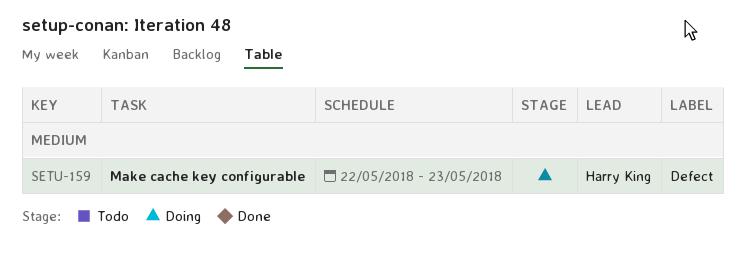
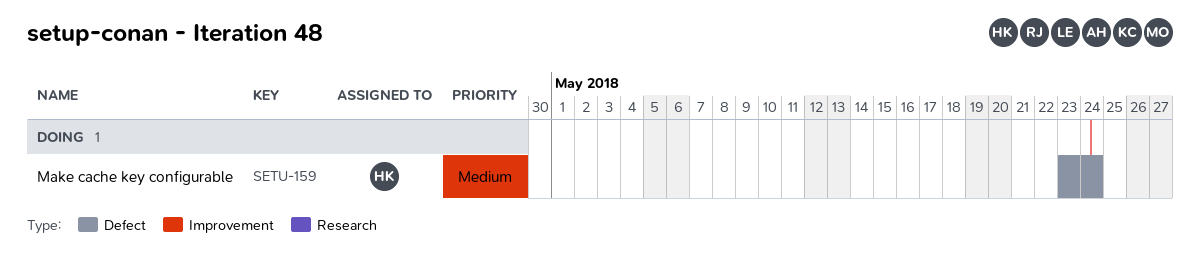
SETU-159, start: May 22 -> May 23
SETU-159, due: May 23 -> May 24

